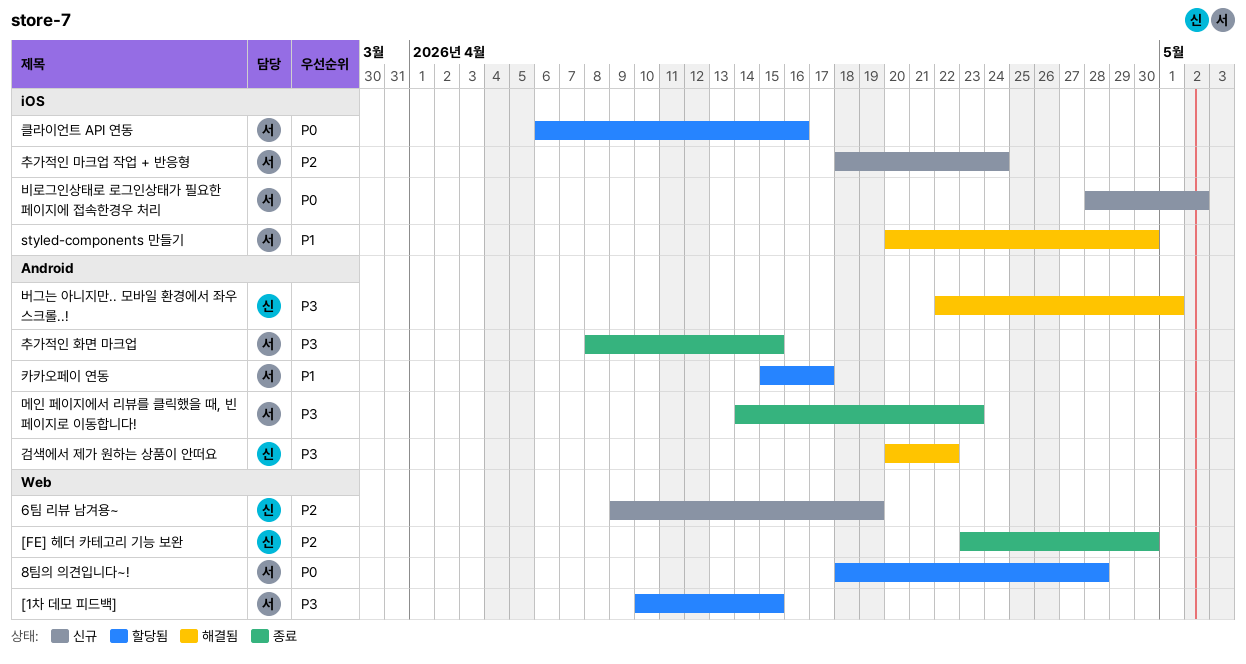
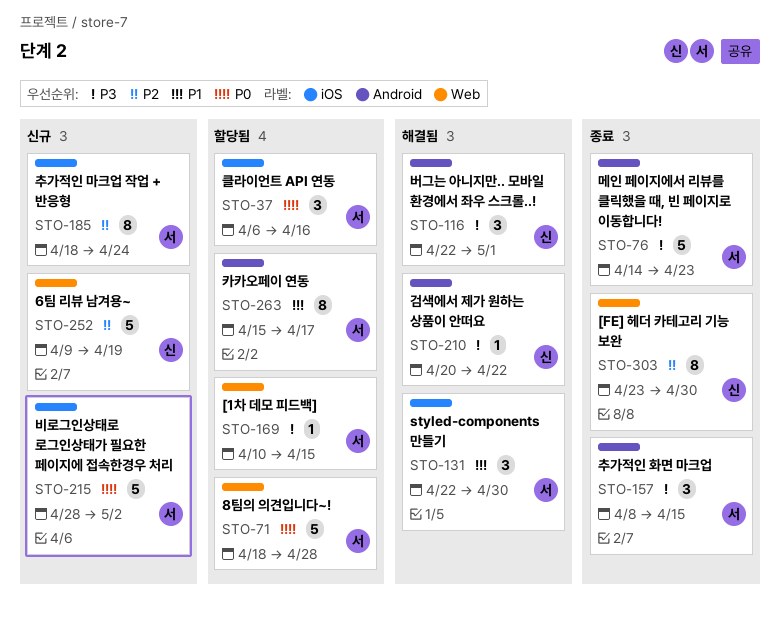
styled-components 만들기, start: Apr 20 -> Apr 22

